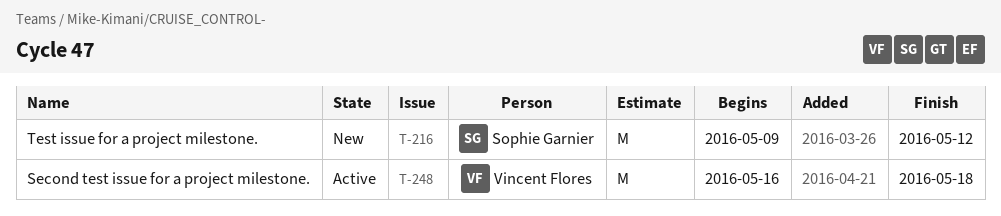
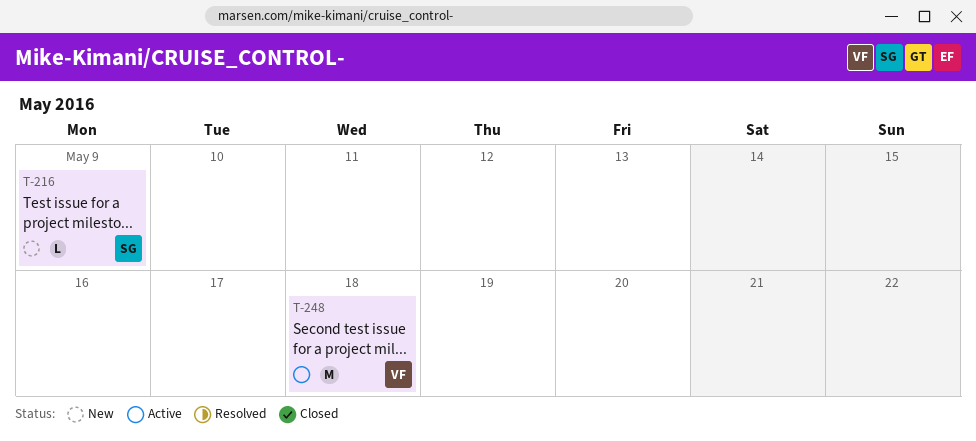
T-216, estimate: M -> L
T-216, due: May 12 -> May 9

